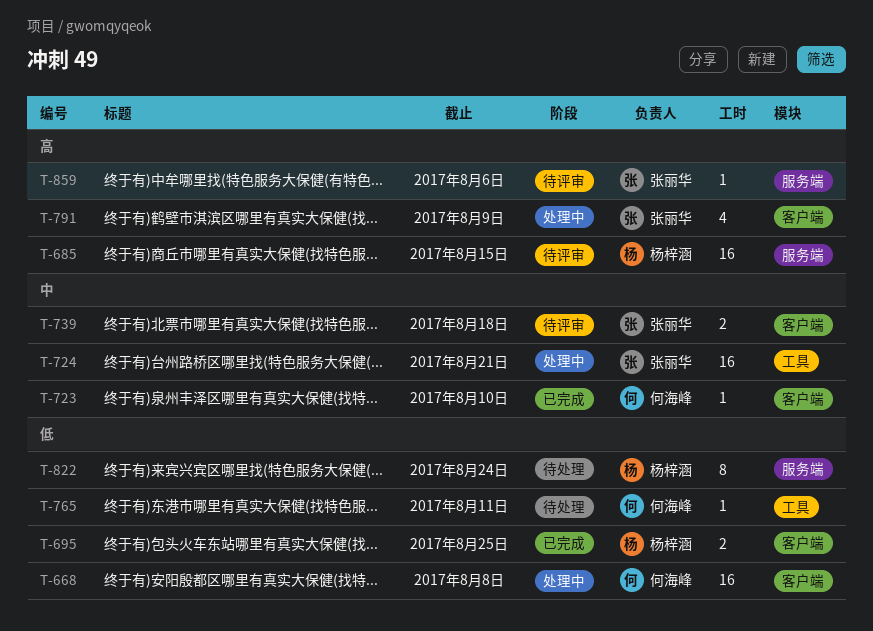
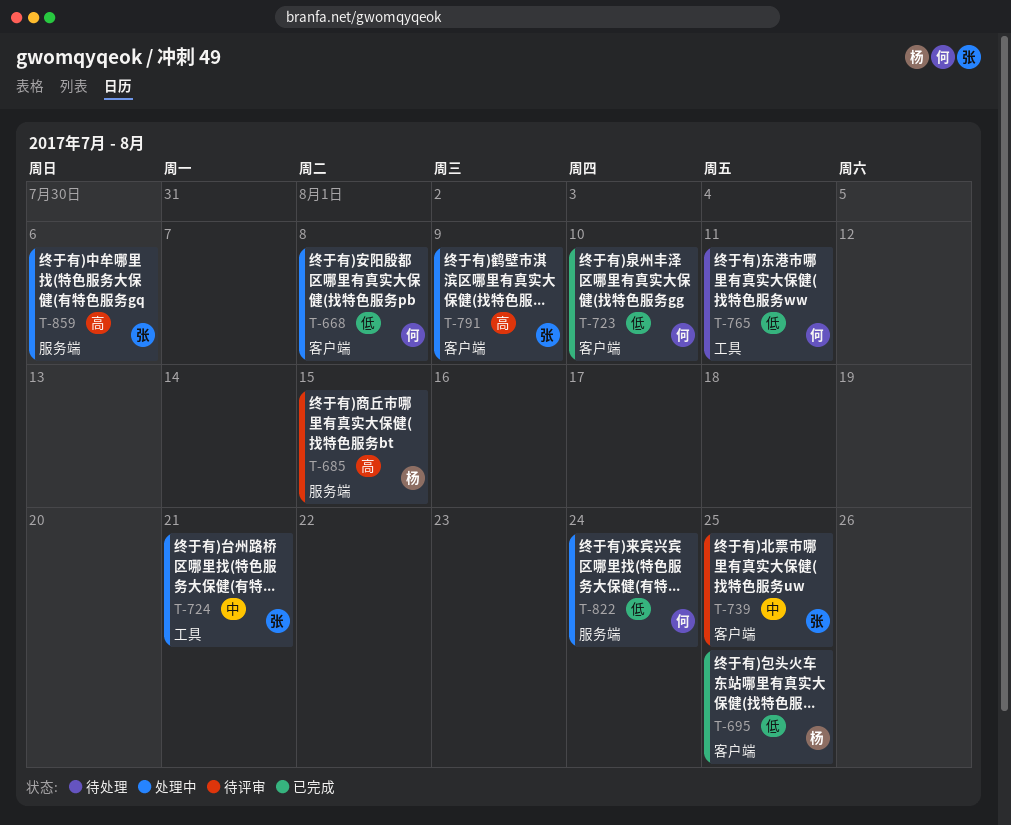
T-723, priority: 中 -> 低
T-739, due: Aug 18 -> Aug 25
T-822, status: 待处理 -> 处理中
T-822, owner: 杨梓涵 -> 何海峰
T-859, status: 待评审 -> 处理中

